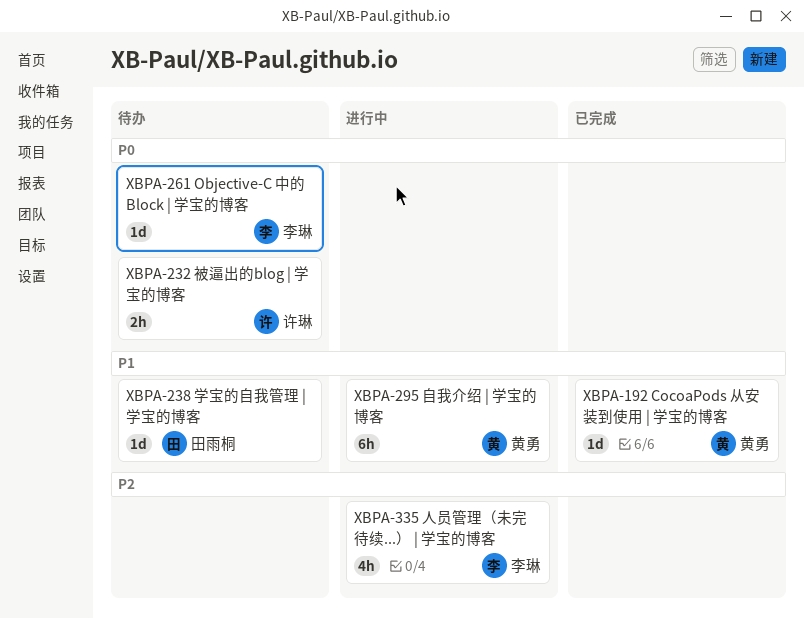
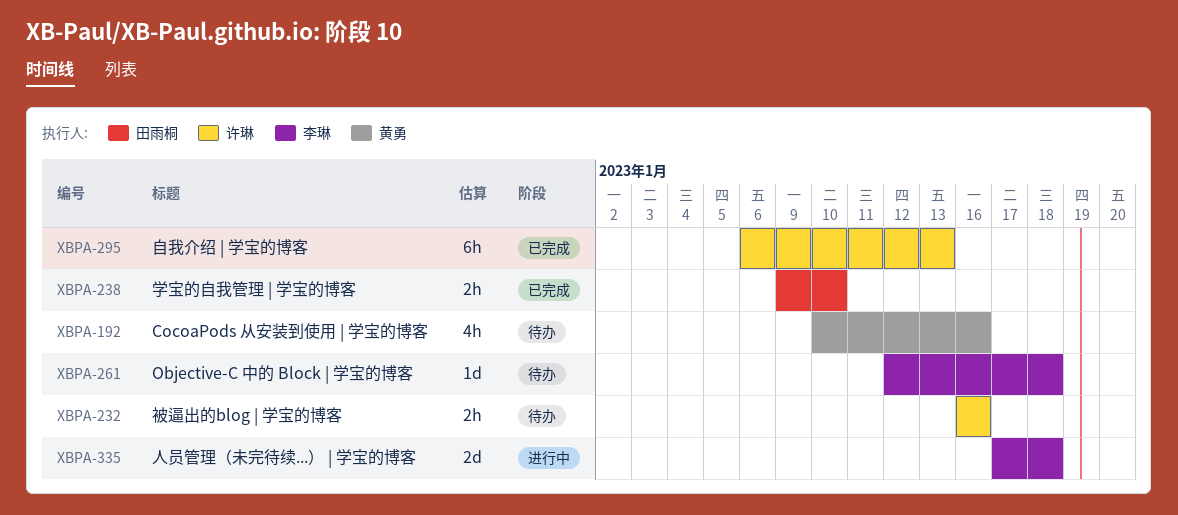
XBPA-192, status: 已完成 -> 待办
XBPA-192, estimate: 1d -> 4h
XBPA-238, status: 待办 -> 已完成
XBPA-238, estimate: 1d -> 2h
XBPA-295, status: 进行中 -> 已完成
XBPA-295, owner: 黄勇 -> 许琳
XBPA-335, estimate: 4h -> 2d

